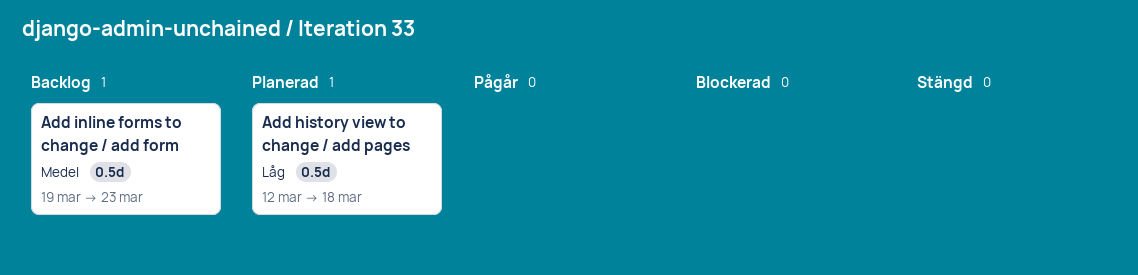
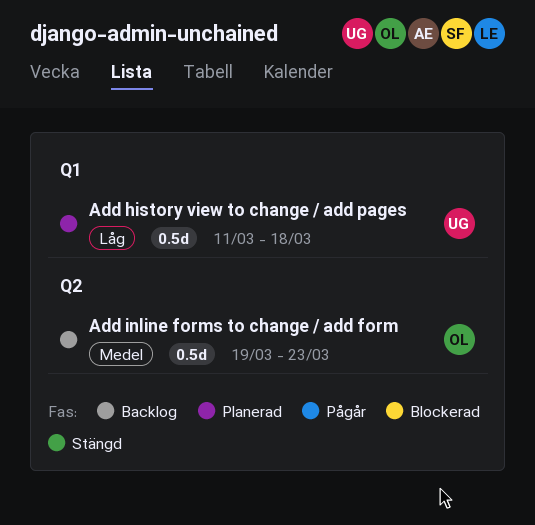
Add history view to change / add pages, start: Mar 12 -> Mar 11

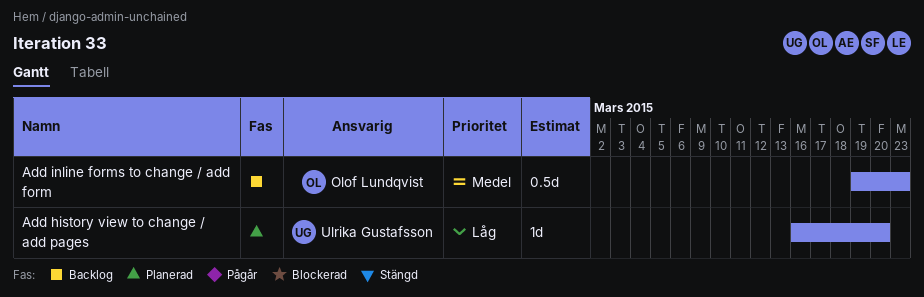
Add history view to change / add pages, estimate: 0.5d -> 1d
Add history view to change / add pages, start: Mar 11 -> Mar 16
Add history view to change / add pages, due: Mar 18 -> Mar 20

